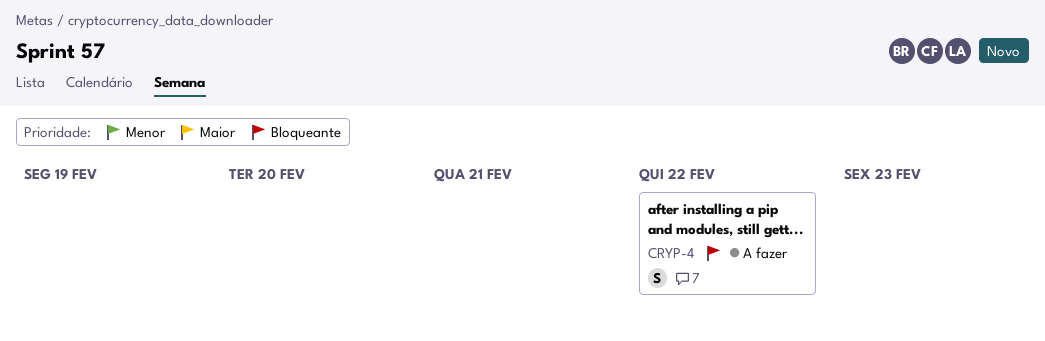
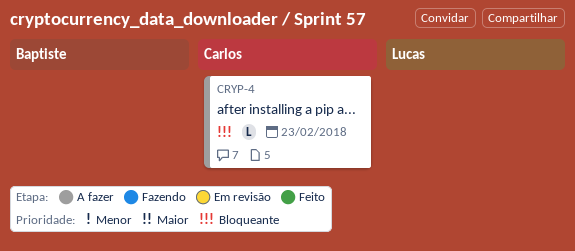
CRYP-4, estimate: S -> L
CRYP-4, due: Feb 22 -> Feb 23

